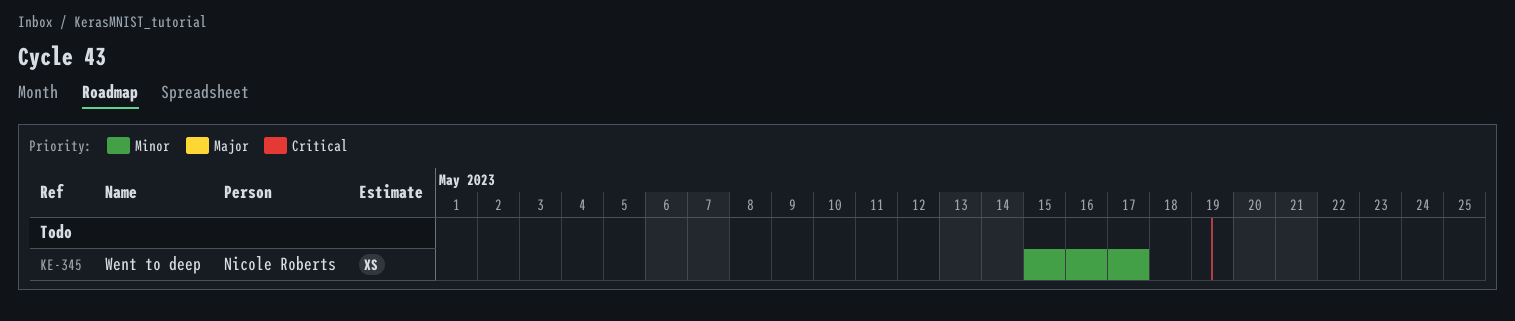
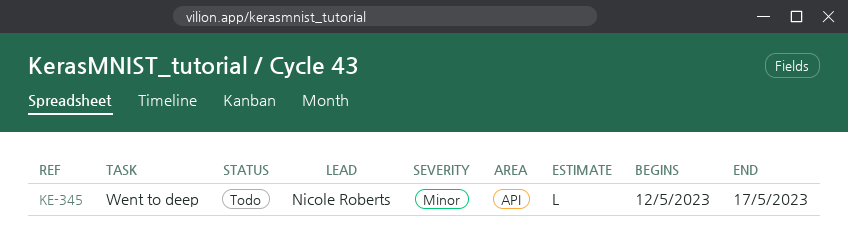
KE-345, estimate: XS -> L
KE-345, start: May 15 -> May 12

